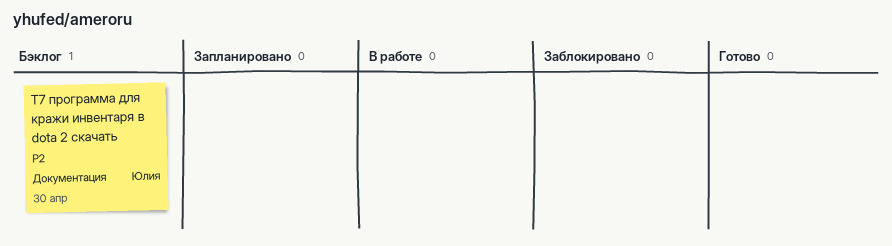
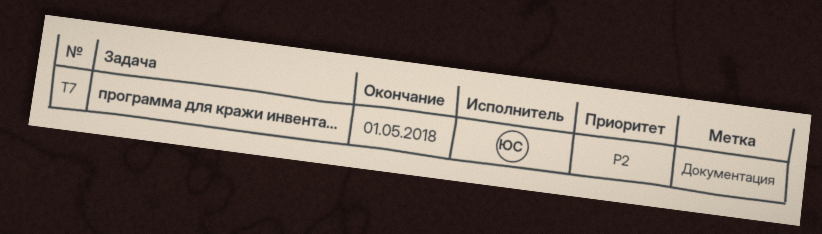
T7, due: Apr 30 -> May 1

